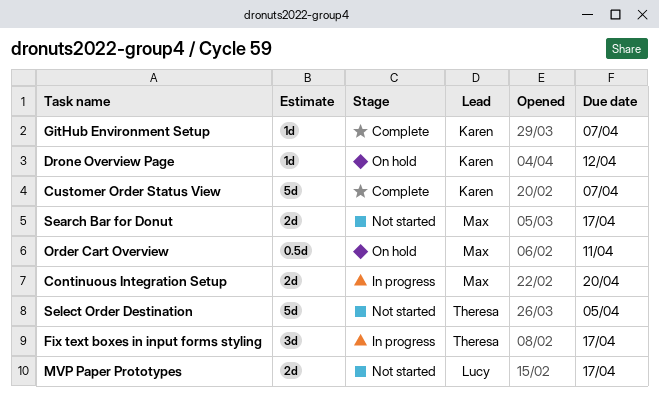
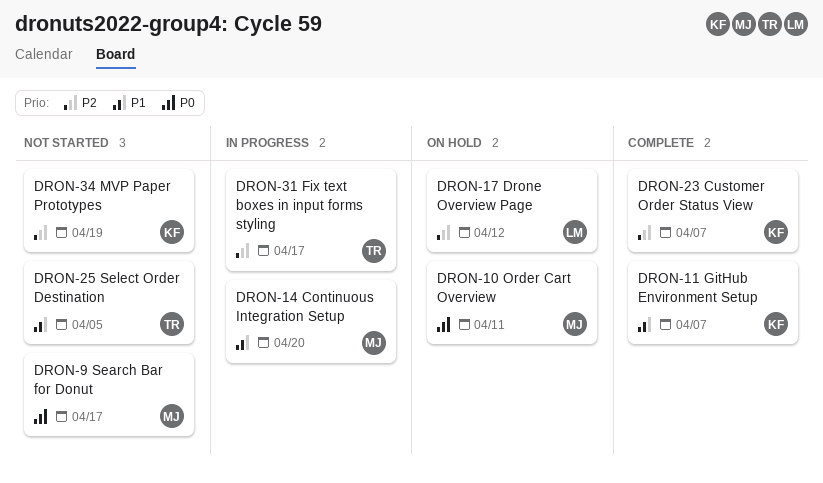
Drone Overview Page, owner: Karen -> Lucy
MVP Paper Prototypes, owner: Lucy -> Karen
MVP Paper Prototypes, due: Apr 17 -> Apr 19

